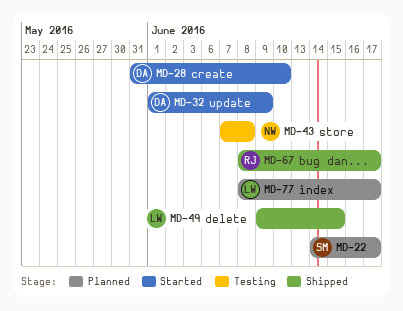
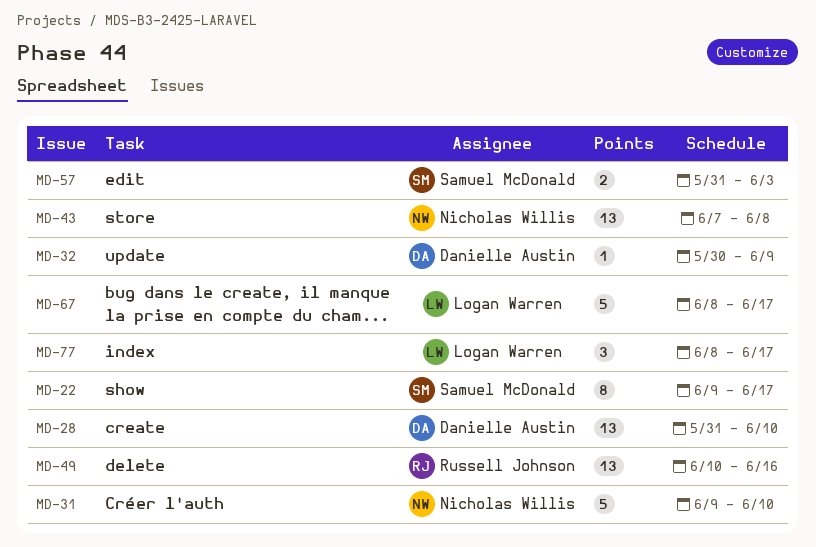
MD-22, start: Jun 14 -> Jun 9
MD-31: none -> present
MD-32, start: Jun 1 -> May 30
MD-49, owner: Logan Warren -> Russell Johnson
MD-49, start: Jun 9 -> Jun 10
MD-49, due: Jun 15 -> Jun 16
MD-57: none -> present
MD-67, owner: Russell Johnson -> Logan Warren

